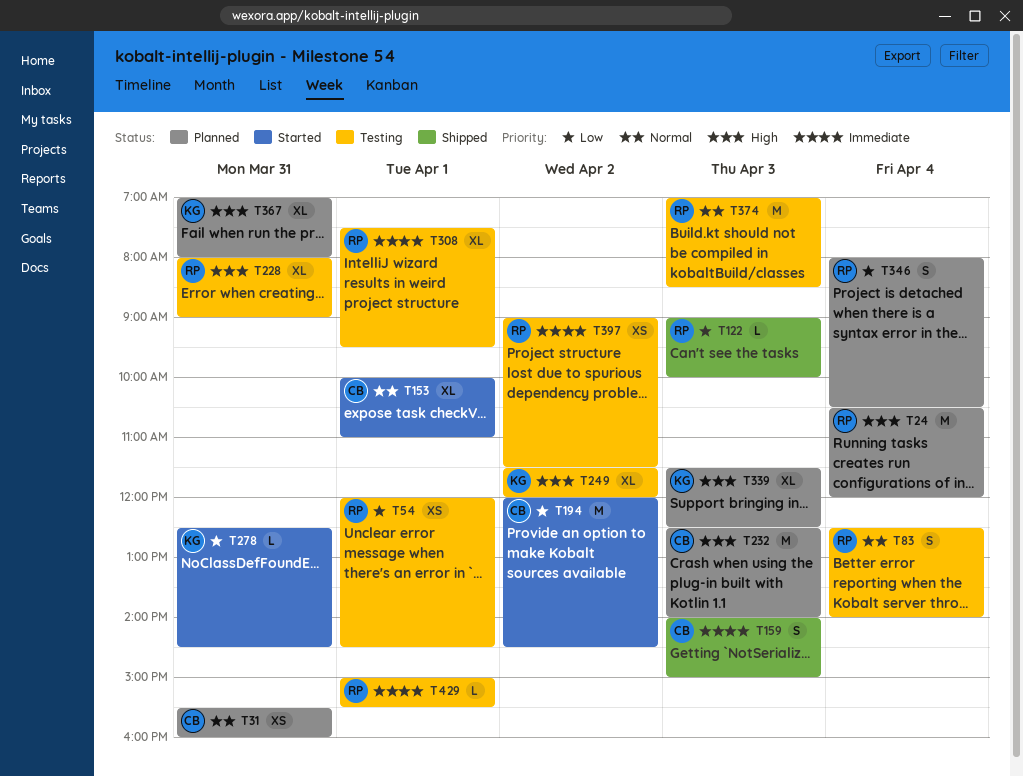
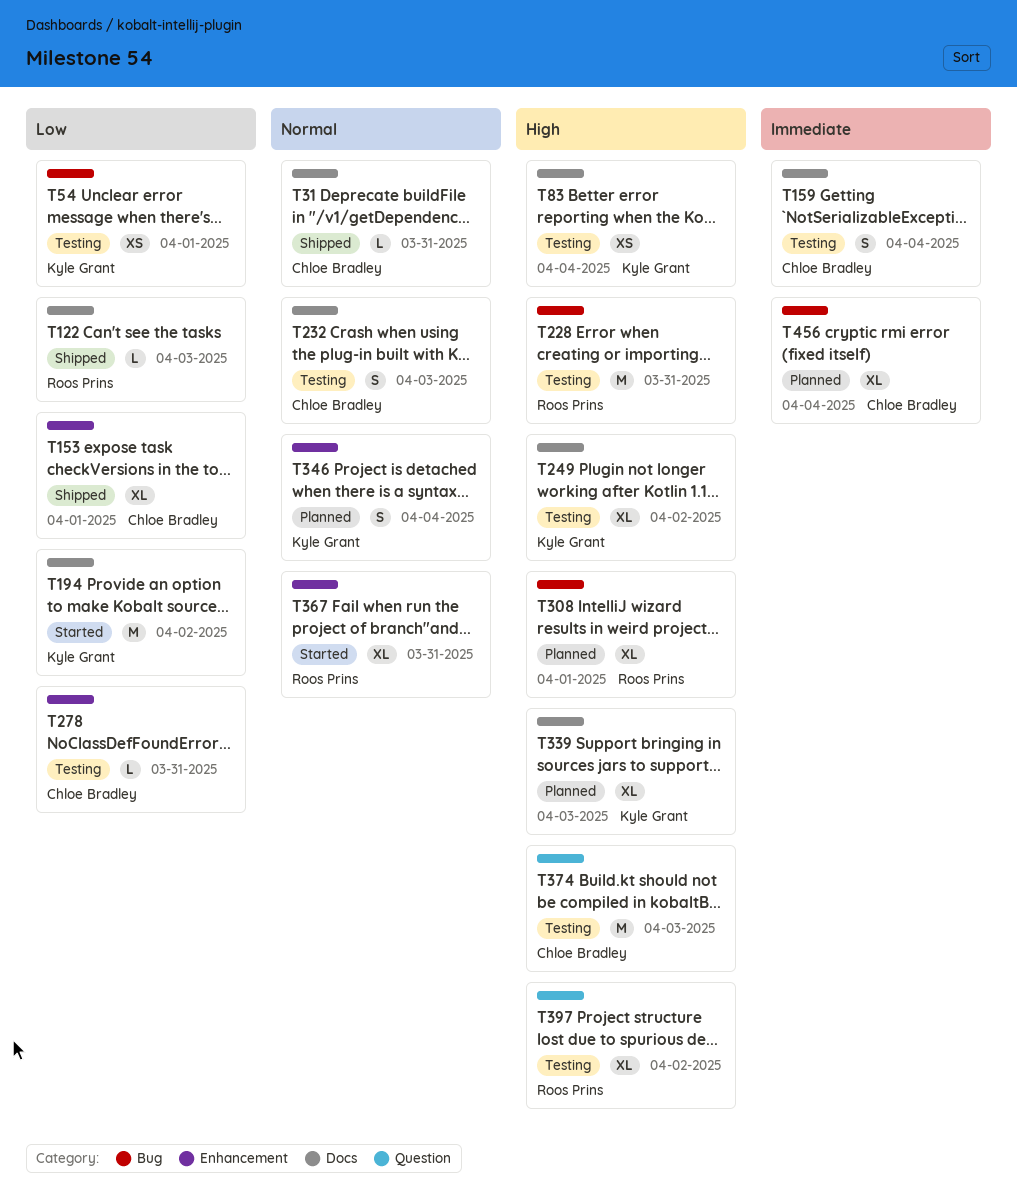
T24: present -> none
T31, status: Planned -> Shipped
T31, estimate: XS -> L
T54, owner: Roos Prins -> Kyle Grant
T83, owner: Roos Prins -> Kyle Grant
T83, priority: Normal -> High
T83, estimate: S -> XS
T153, status: Started -> Shipped
T153, priority: Normal -> Low
T159, status: Shipped -> Testing
T159, day: Apr 3 -> Apr 4
T194, owner: Chloe Bradley -> Kyle Grant
T228, estimate: XL -> M
T232, status: Planned -> Testing
T232, priority: High -> Normal
T232, estimate: M -> S
T278, status: Started -> Testing
T278, owner: Kyle Grant -> Chloe Bradley
T308, status: Testing -> Planned
T308, priority: Immediate -> High
T346, owner: Roos Prins -> Kyle Grant
T346, priority: Low -> Normal
T367, status: Planned -> Started
T367, owner: Kyle Grant -> Roos Prins
T367, priority: High -> Normal
T374, owner: Roos Prins -> Chloe Bradley
T374, priority: Normal -> High
T397, priority: Immediate -> High
T397, estimate: XS -> XL
T429: present -> none
T456: none -> present

